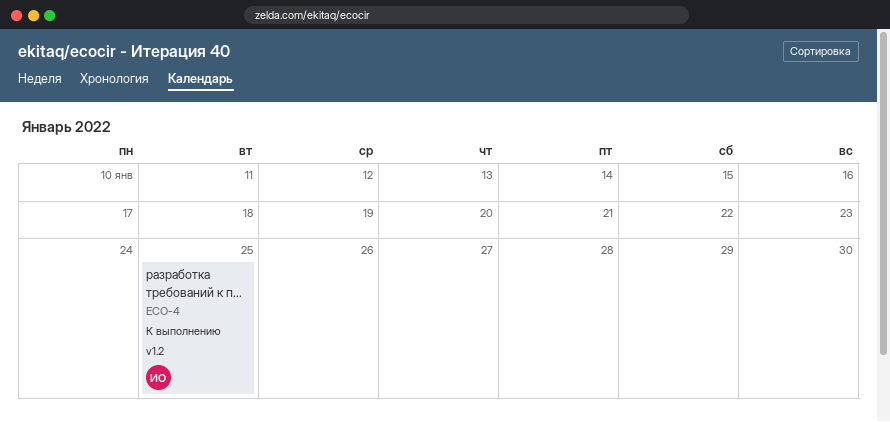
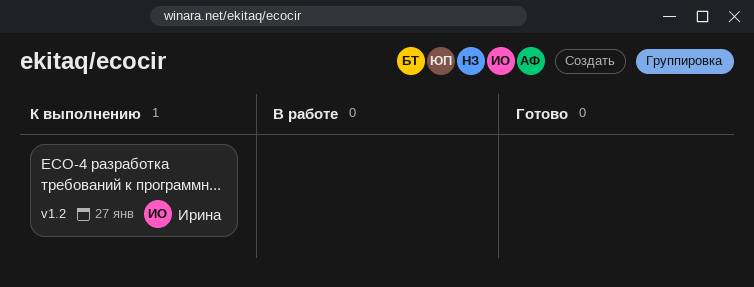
ECO-4, due: Jan 25 -> Jan 27

